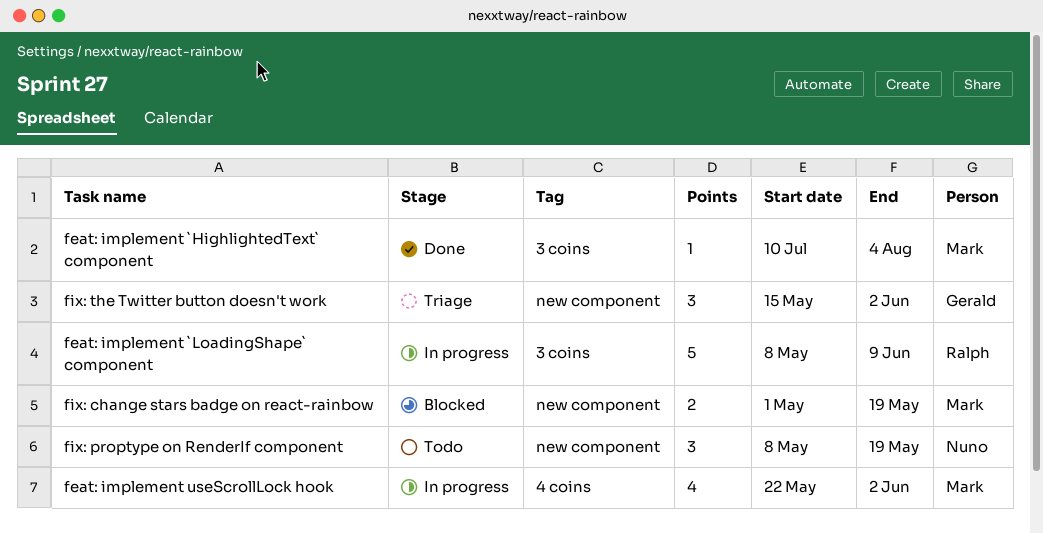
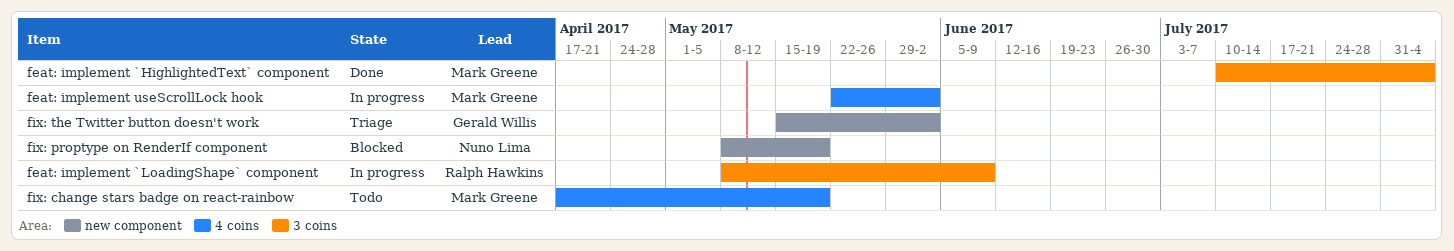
fix: change stars badge on react-rainbow, status: Blocked -> Todo
fix: change stars badge on react-rainbow, label: new component -> 4 coins
fix: change stars badge on react-rainbow, start: May 1 -> Apr 17
fix: proptype on RenderIf component, status: Todo -> Blocked

